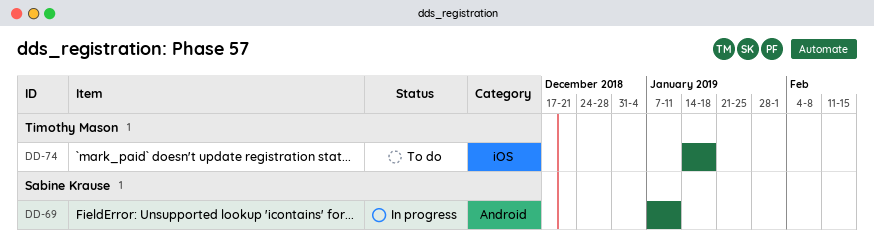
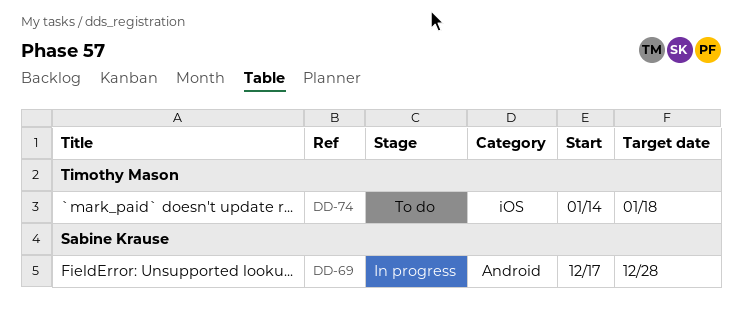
DD-69, start: Jan 7 -> Dec 17
DD-69, due: Jan 11 -> Dec 28

